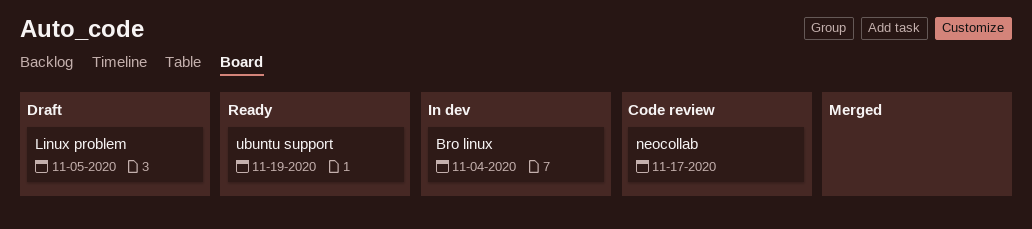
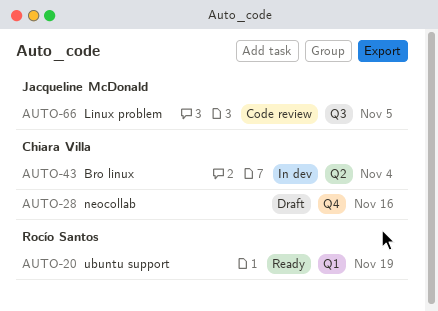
Linux problem, status: Draft -> Code review
neocollab, status: Code review -> Draft
neocollab, due: Nov 17 -> Nov 16

